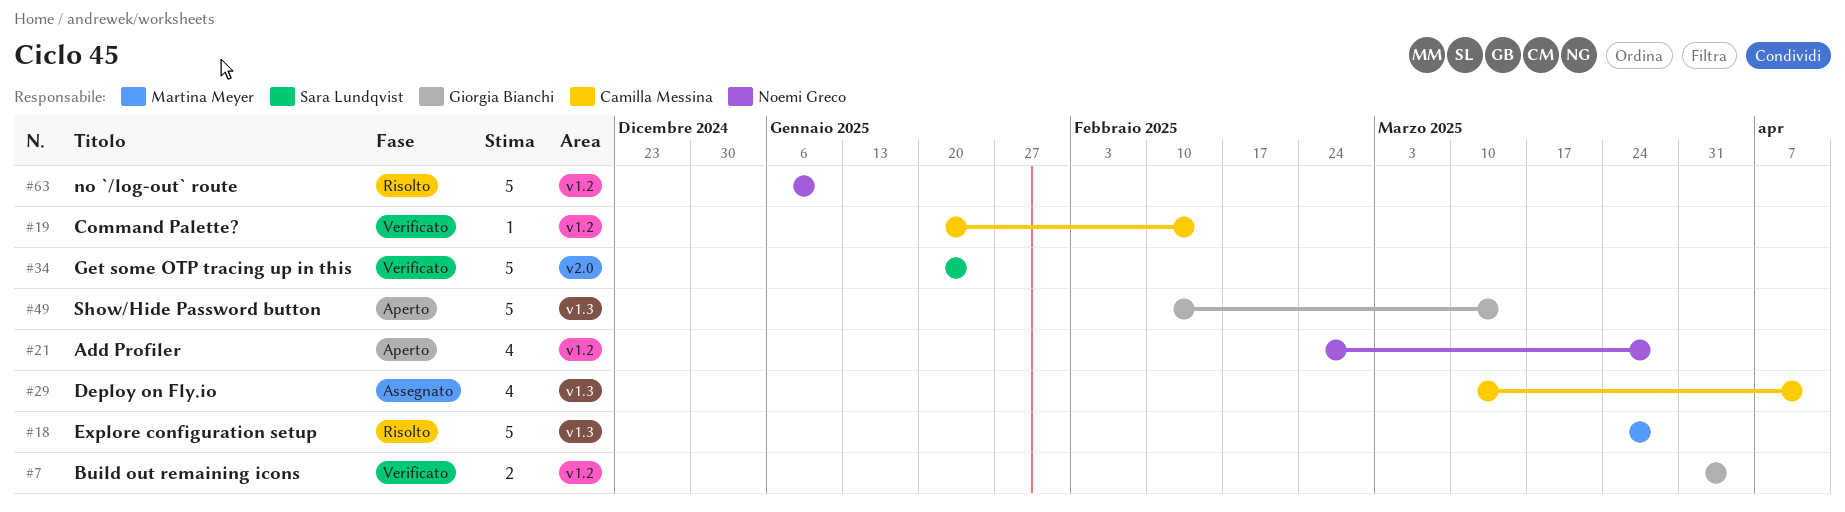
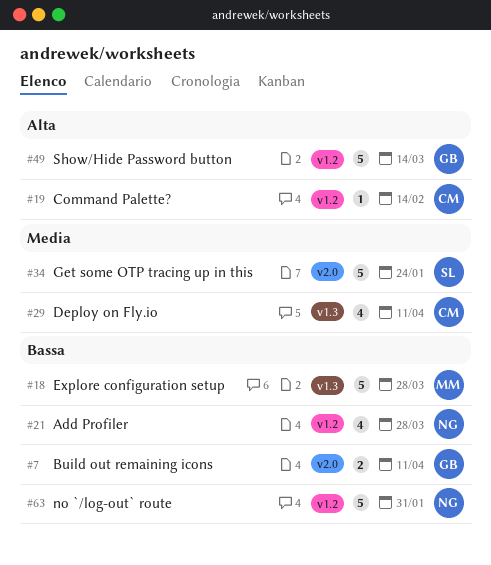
#7, label: v1.2 -> v2.0
#7, due: Apr 4 -> Apr 11
#49, label: v1.3 -> v1.2
#63, due: Jan 10 -> Jan 31

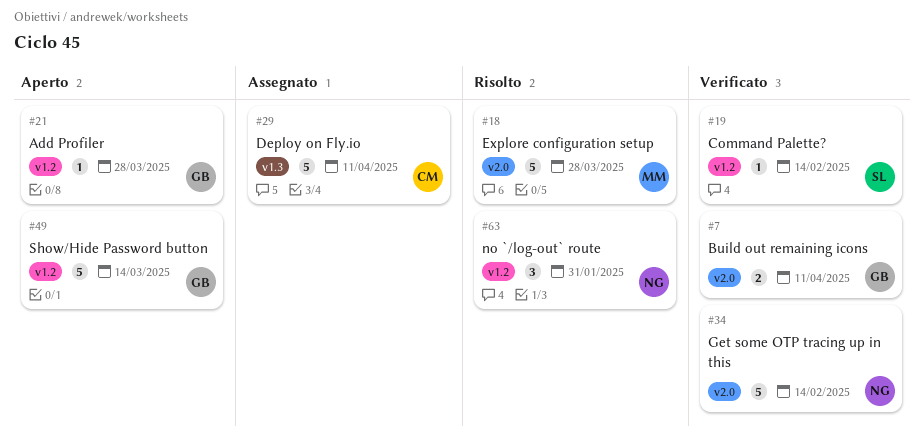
#18, label: v1.3 -> v2.0
#19, owner: CM -> SL
#21, owner: NG -> GB
#21, estimate: 4 -> 1
#29, estimate: 4 -> 5
#34, owner: SL -> NG
#34, due: Jan 24 -> Feb 14
#63, estimate: 5 -> 3

